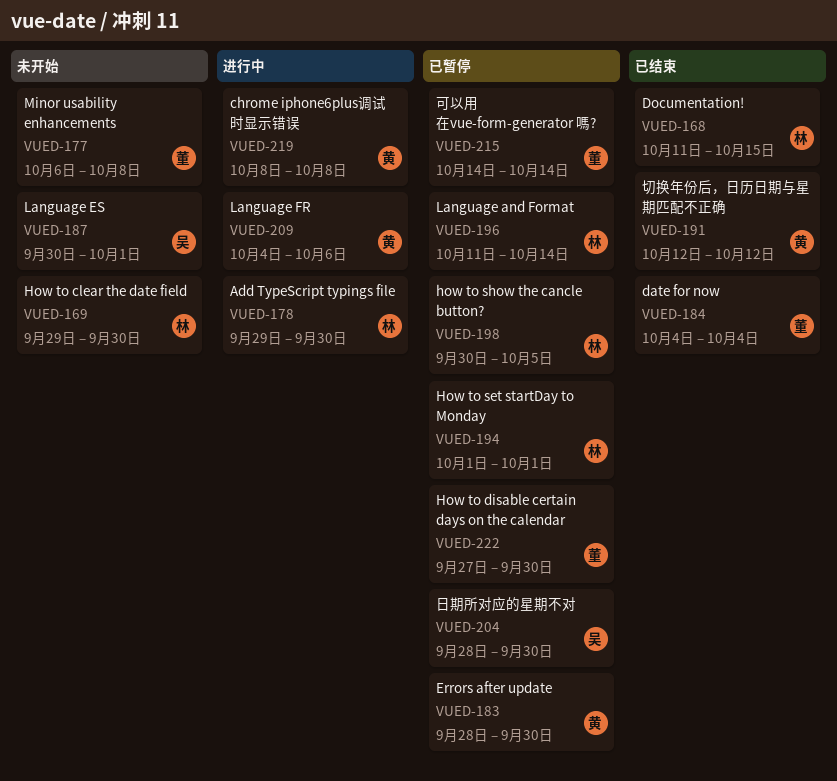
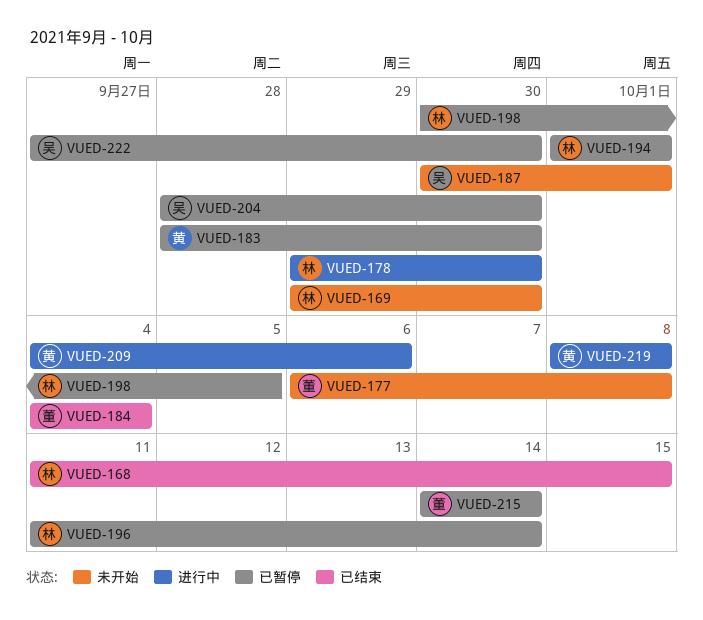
VUED-191: present -> none
VUED-222, owner: 董 -> 吴

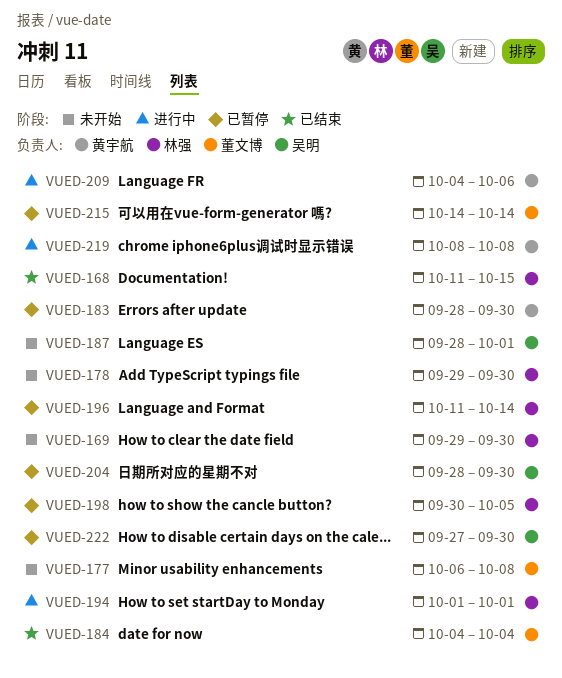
VUED-178, status: 进行中 -> 未开始
VUED-187, start: Sep 30 -> Sep 28
VUED-194, status: 已暂停 -> 进行中

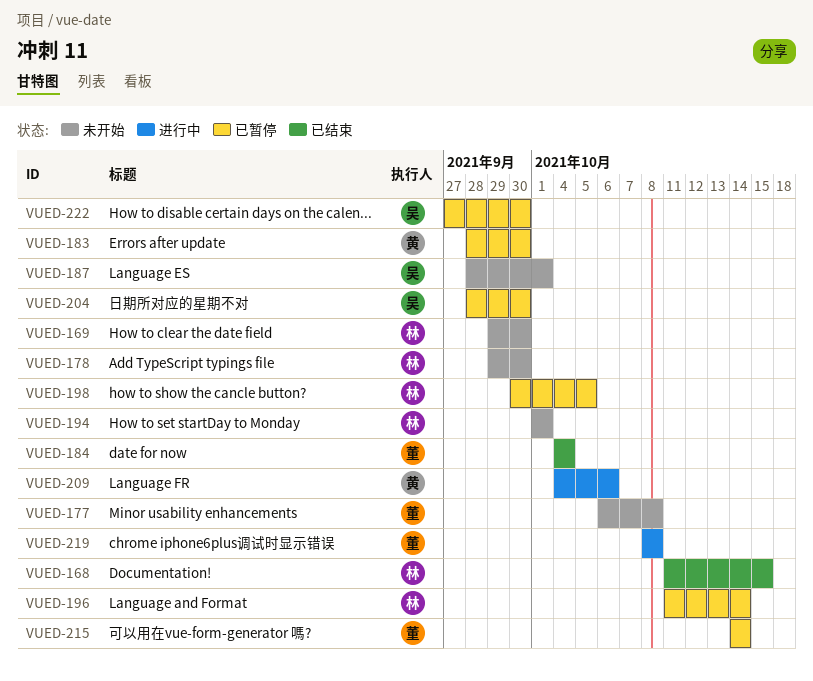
VUED-194, status: 进行中 -> 未开始
VUED-219, owner: 黄宇航 -> 董文博

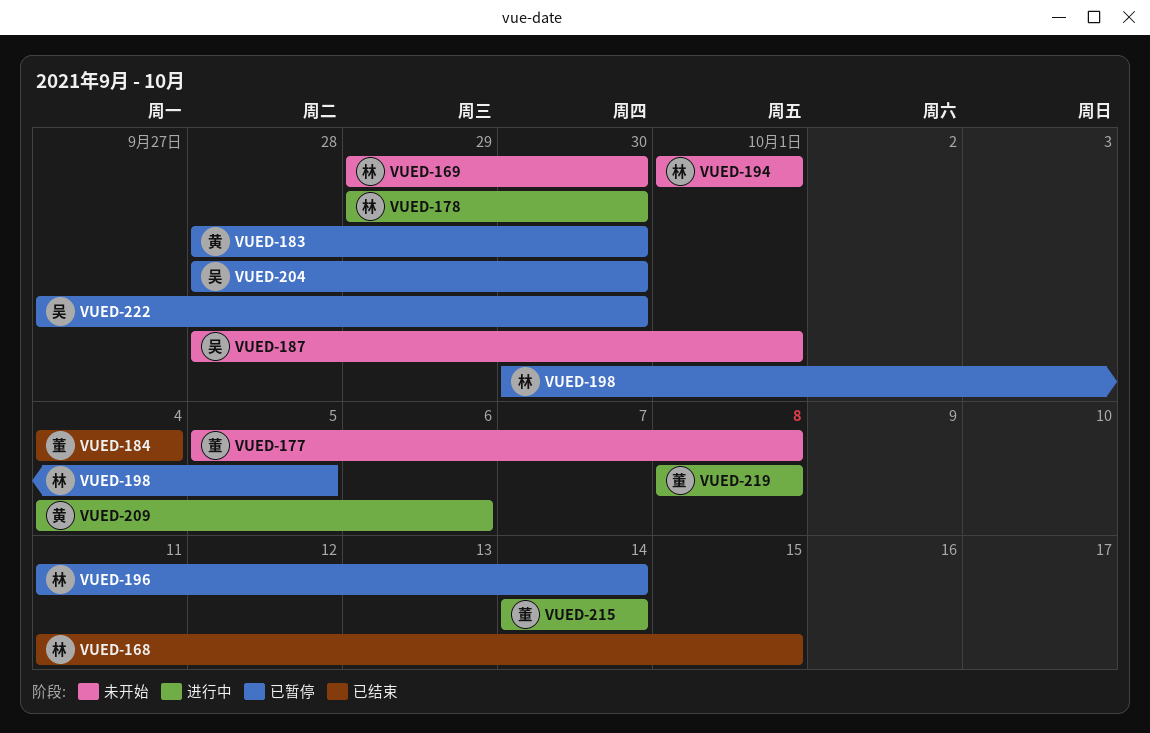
VUED-177, start: Oct 6 -> Oct 5
VUED-178, status: 未开始 -> 进行中
VUED-215, status: 已暂停 -> 进行中

